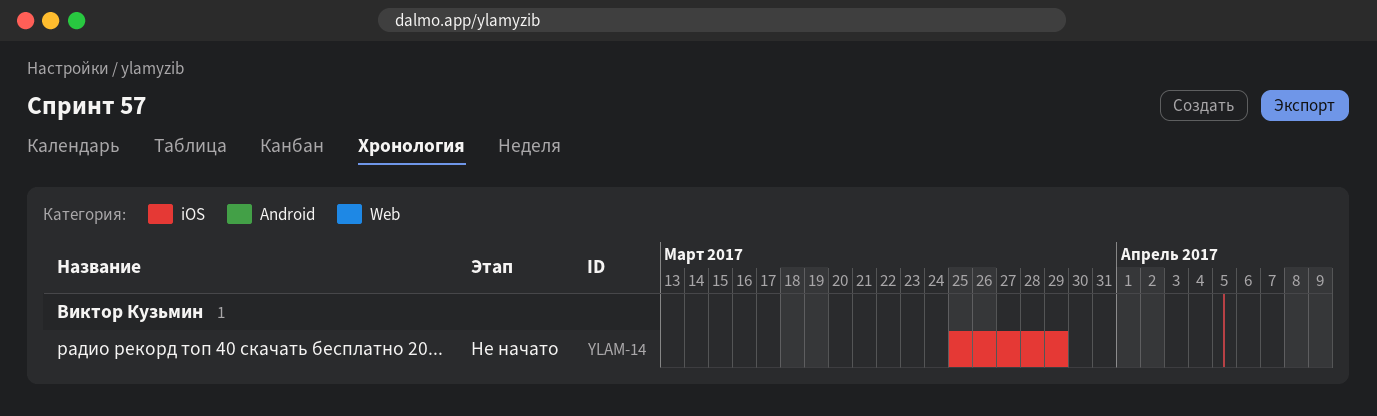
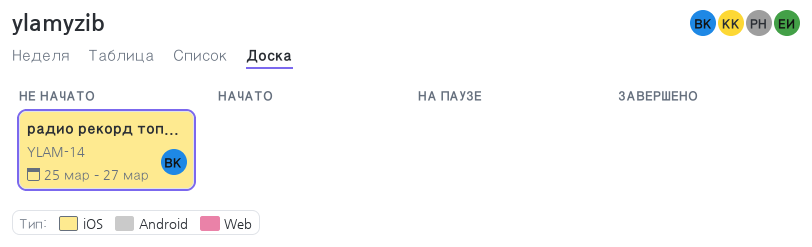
YLAM-14, due: Mar 29 -> Mar 27

